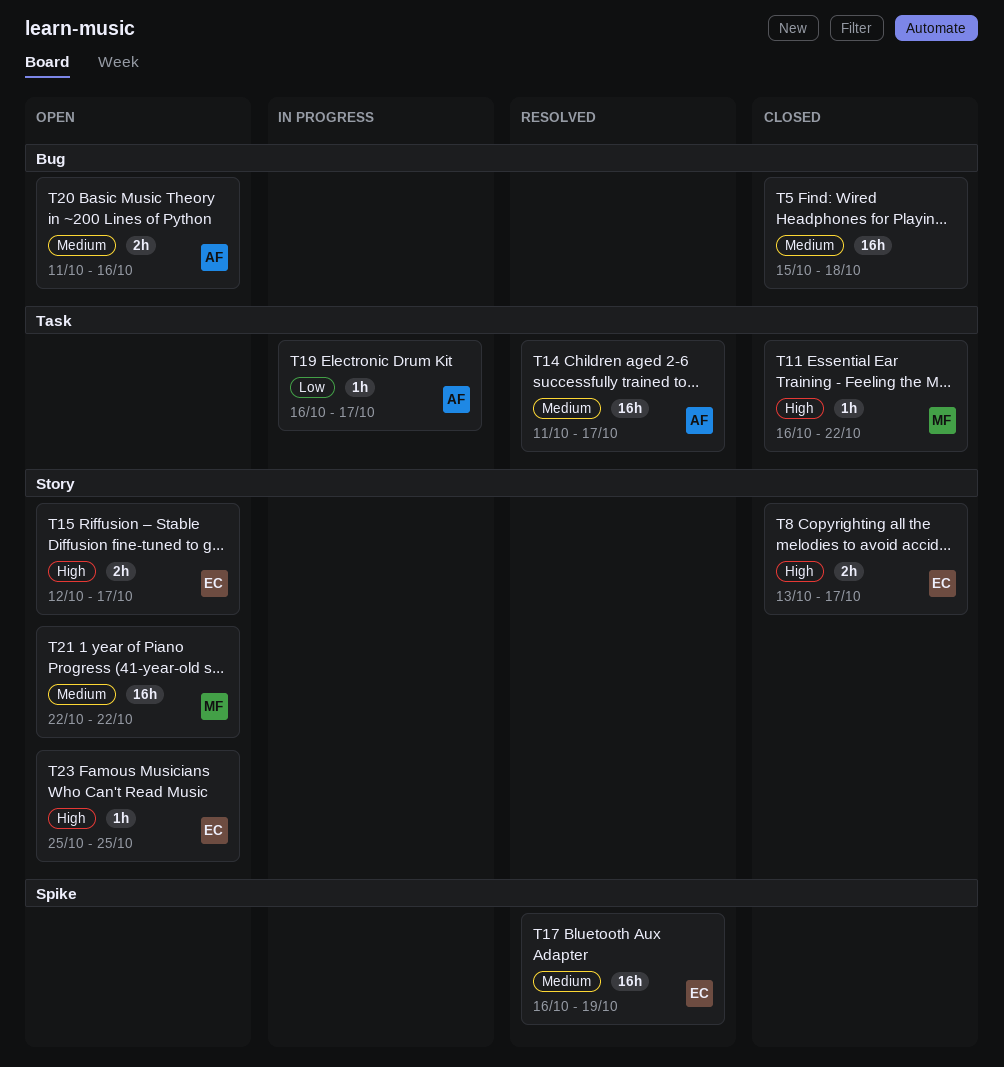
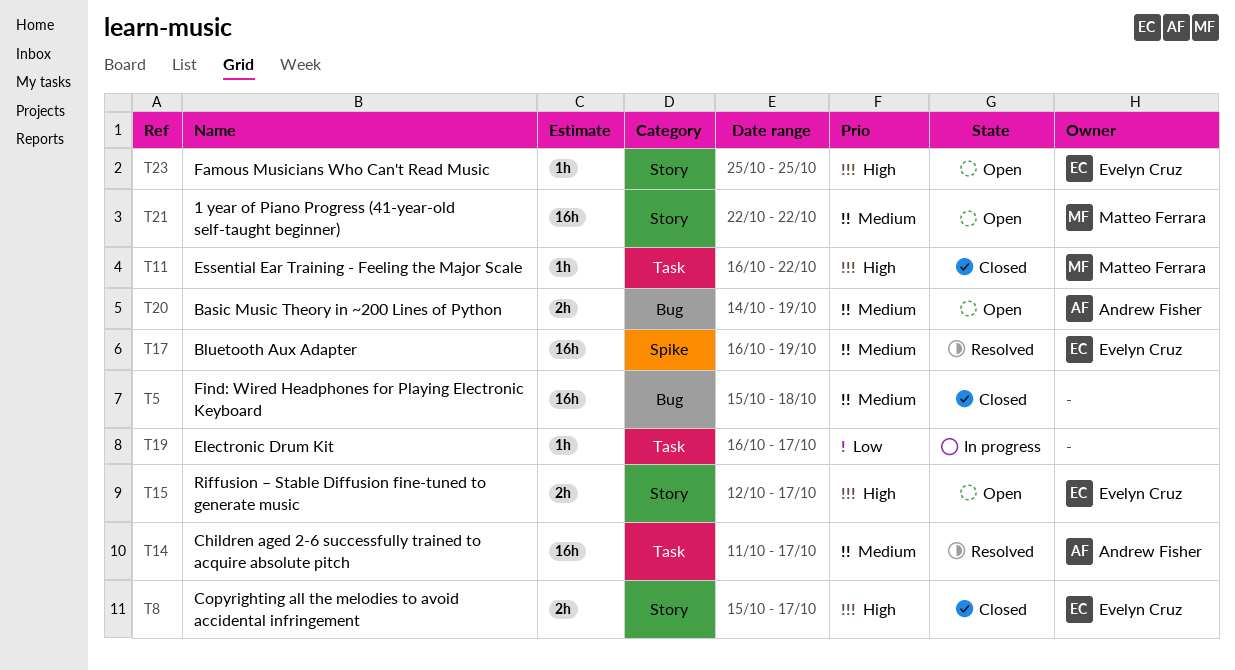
T8, start: Oct 13 -> Oct 15
T19, owner: Andrew Fisher -> none
T20, start: Oct 11 -> Oct 14
T20, due: Oct 16 -> Oct 19

